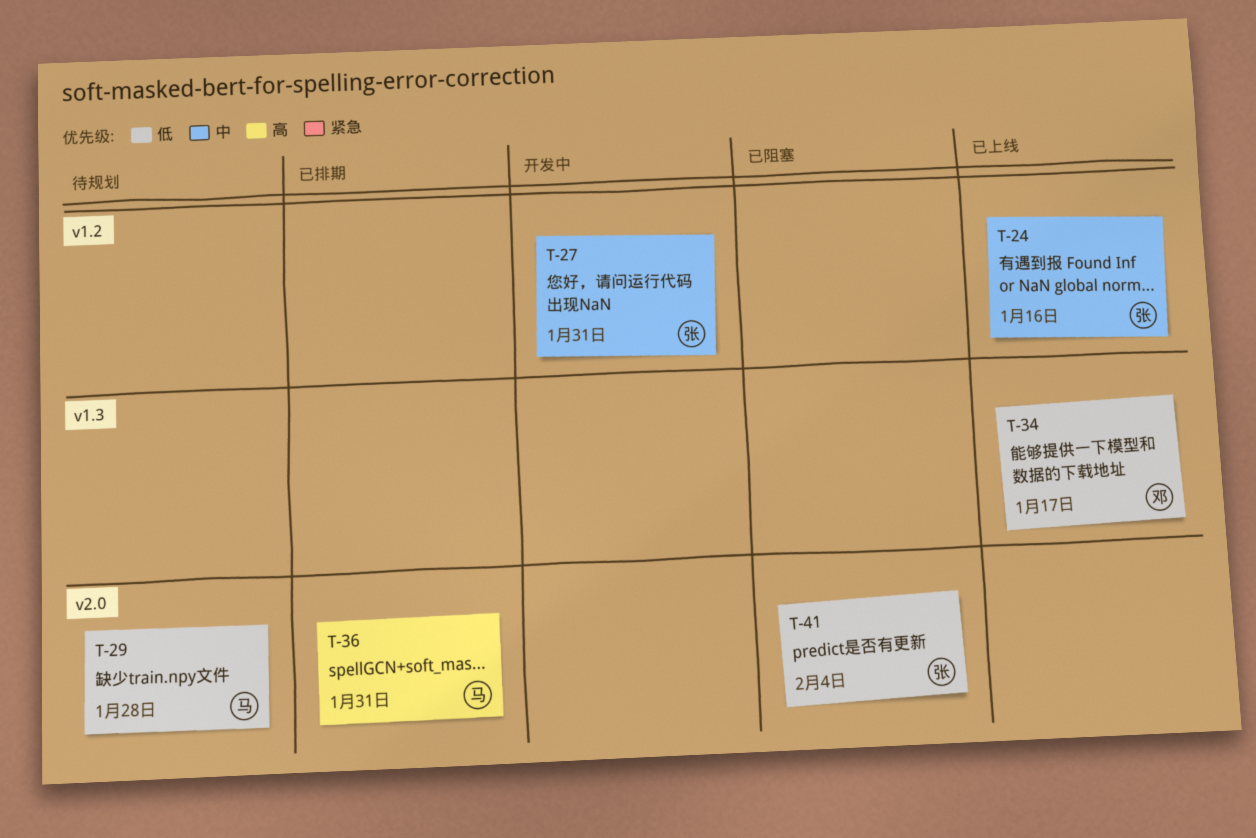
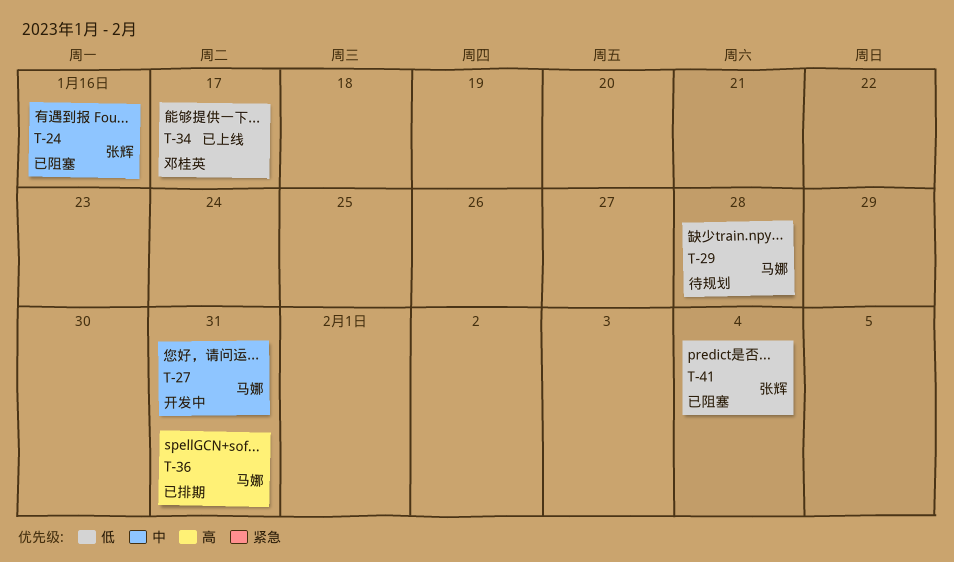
T-24, status: 已上线 -> 已阻塞
T-27, owner: 张辉 -> 马娜

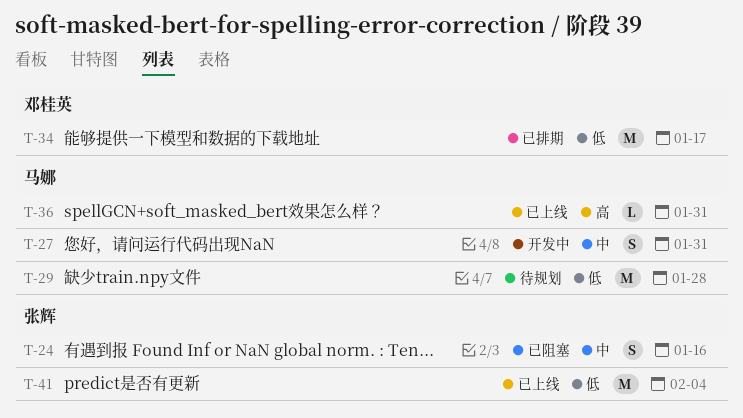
T-34, status: 已上线 -> 已排期
T-36, status: 已排期 -> 已上线
T-41, status: 已阻塞 -> 已上线

